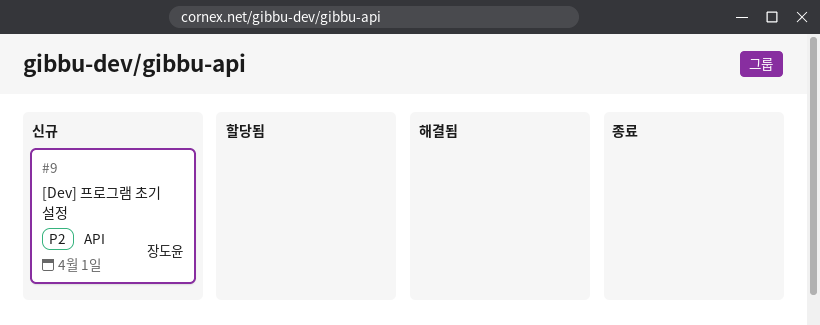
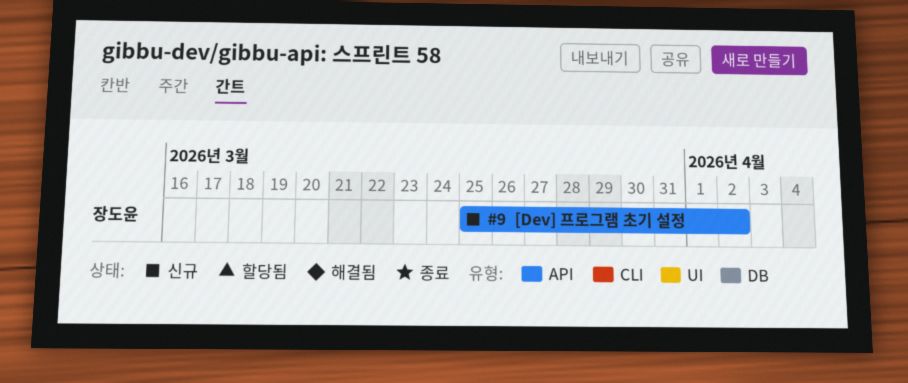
#9, due: Apr 1 -> Apr 2

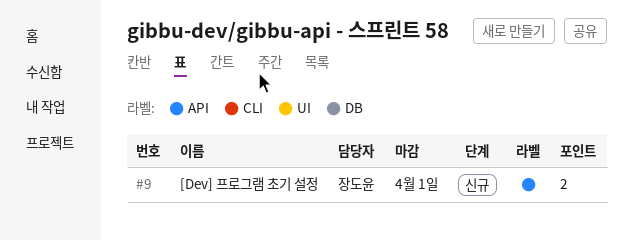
#9, due: Apr 2 -> Apr 1

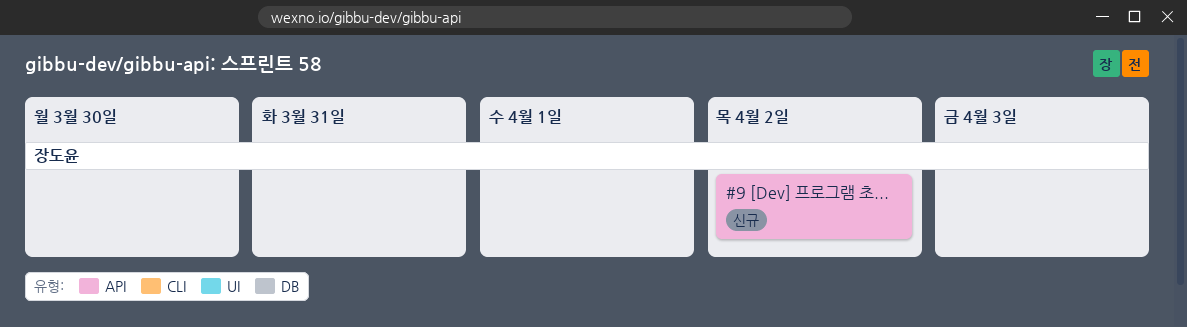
#9, due: Apr 1 -> Apr 2

